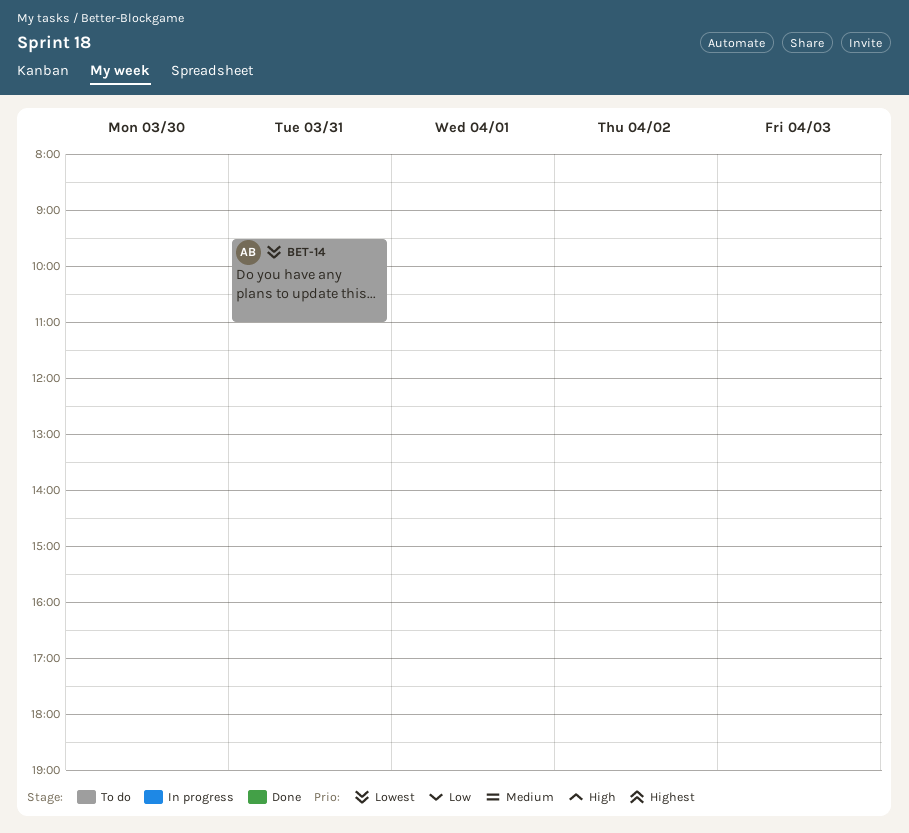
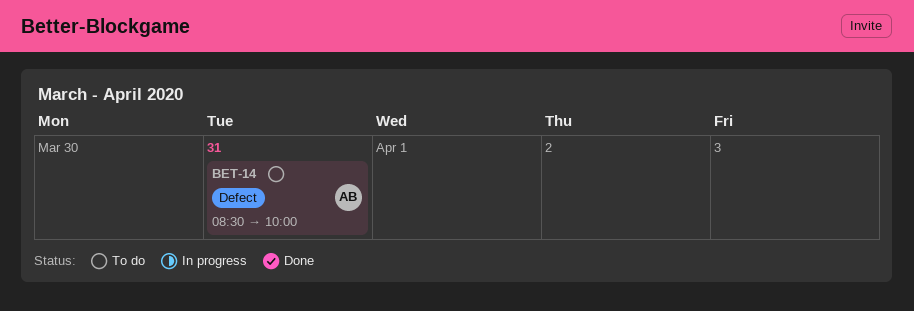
BET-14, begins: 09:30 -> 08:30
BET-14, ends: 11:00 -> 10:00

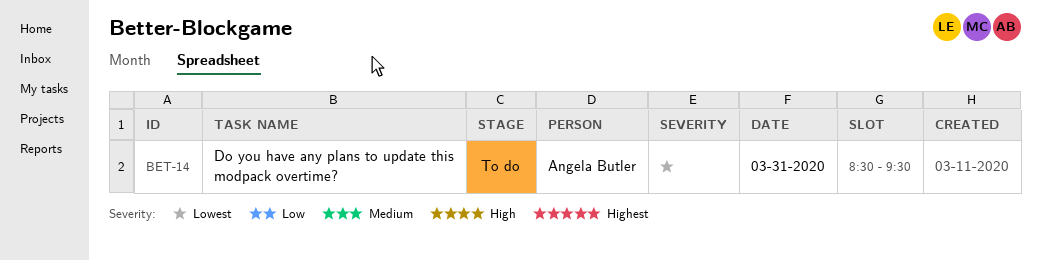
BET-14, ends: 10:00 -> 09:30

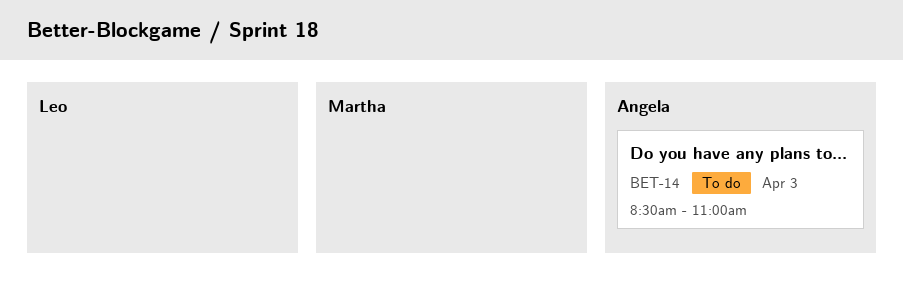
BET-14, day: Mar 31 -> Apr 3
BET-14, ends: 09:30 -> 11:00

